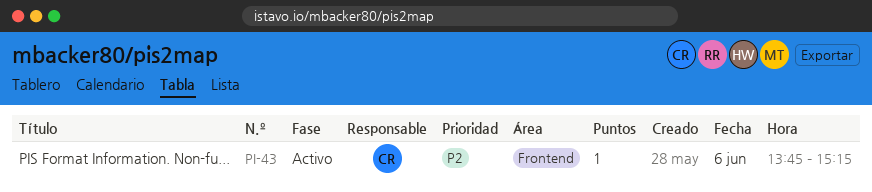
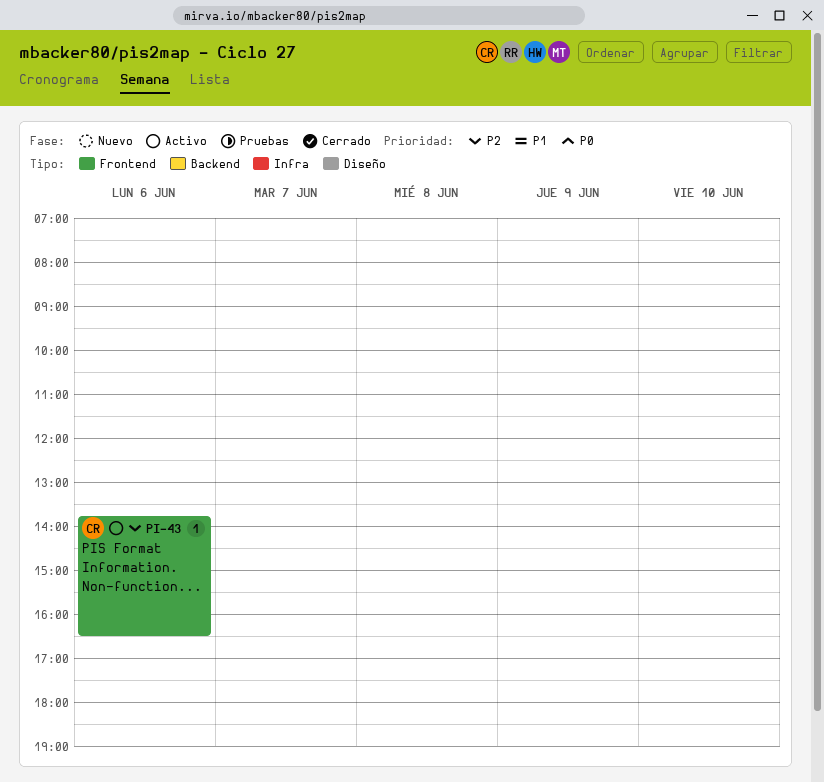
PI-43, ends: 15:15 -> 16:30

